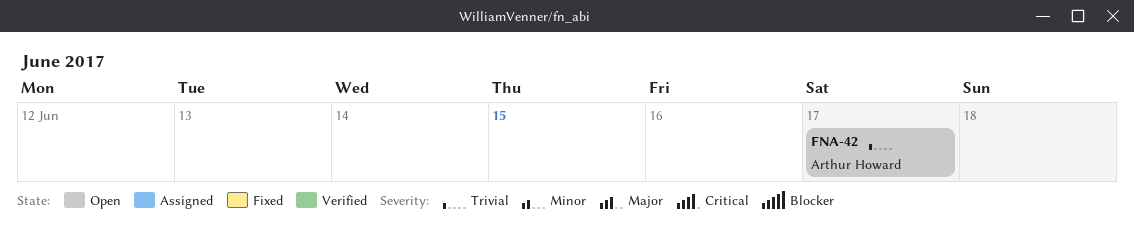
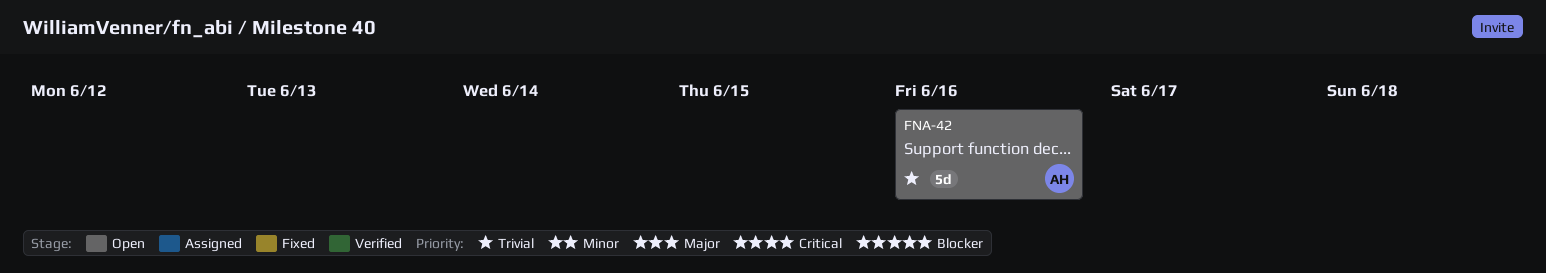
FNA-42, due: Jun 17 -> Jun 16

